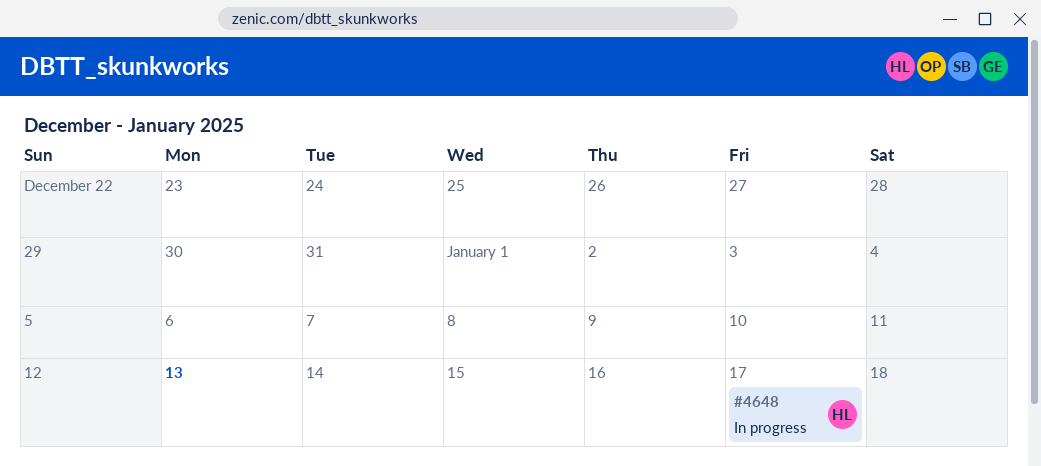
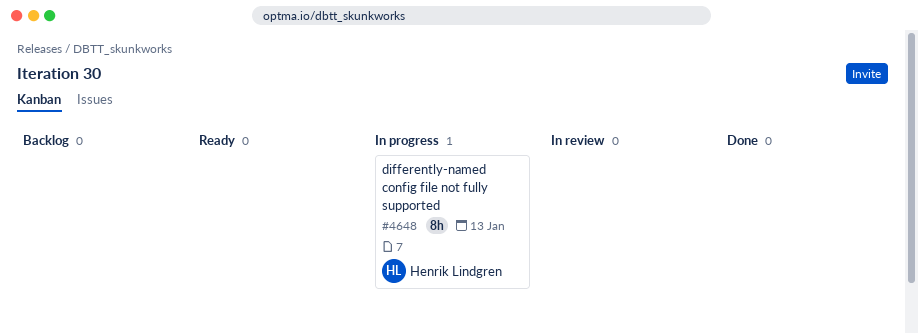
#4648, due: Jan 17 -> Jan 13

